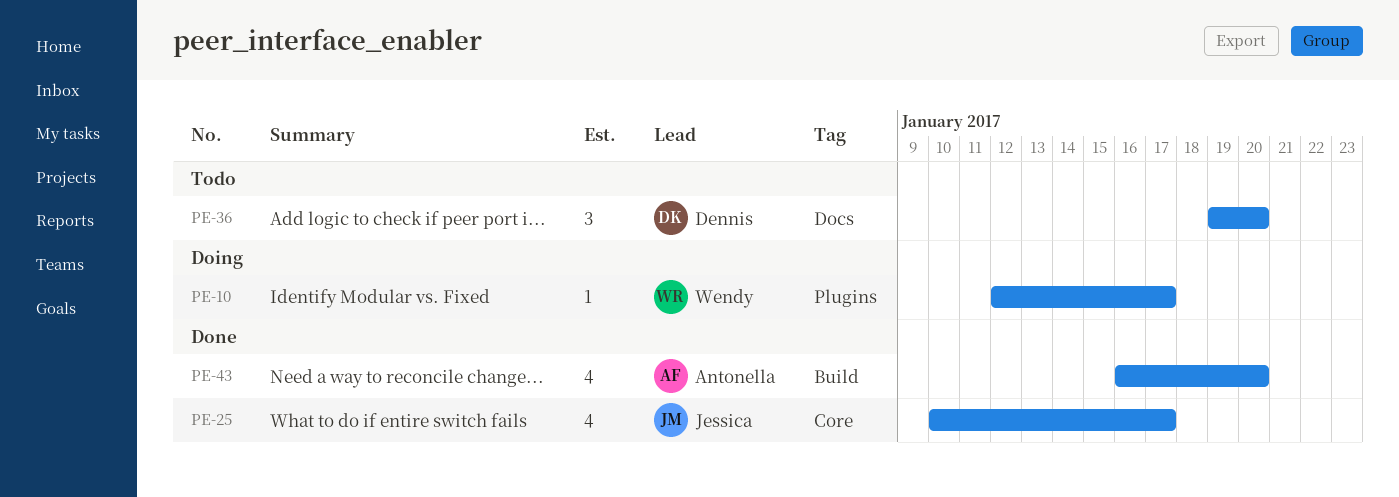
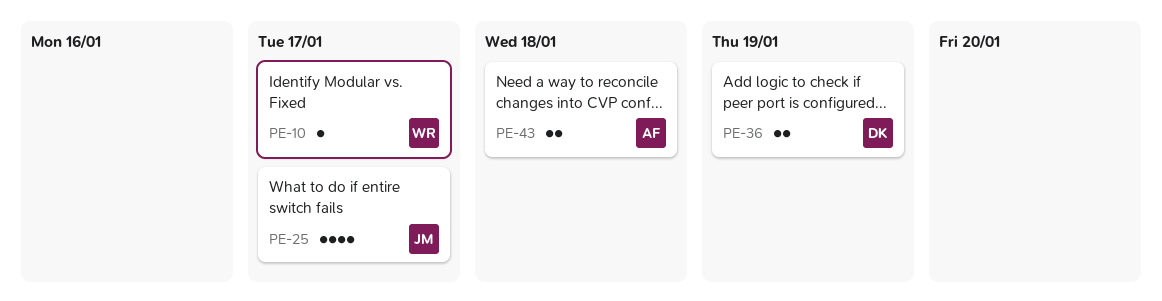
PE-36, estimate: 3 -> 2
PE-36, due: Jan 20 -> Jan 19
PE-43, estimate: 4 -> 2
PE-43, due: Jan 20 -> Jan 18

